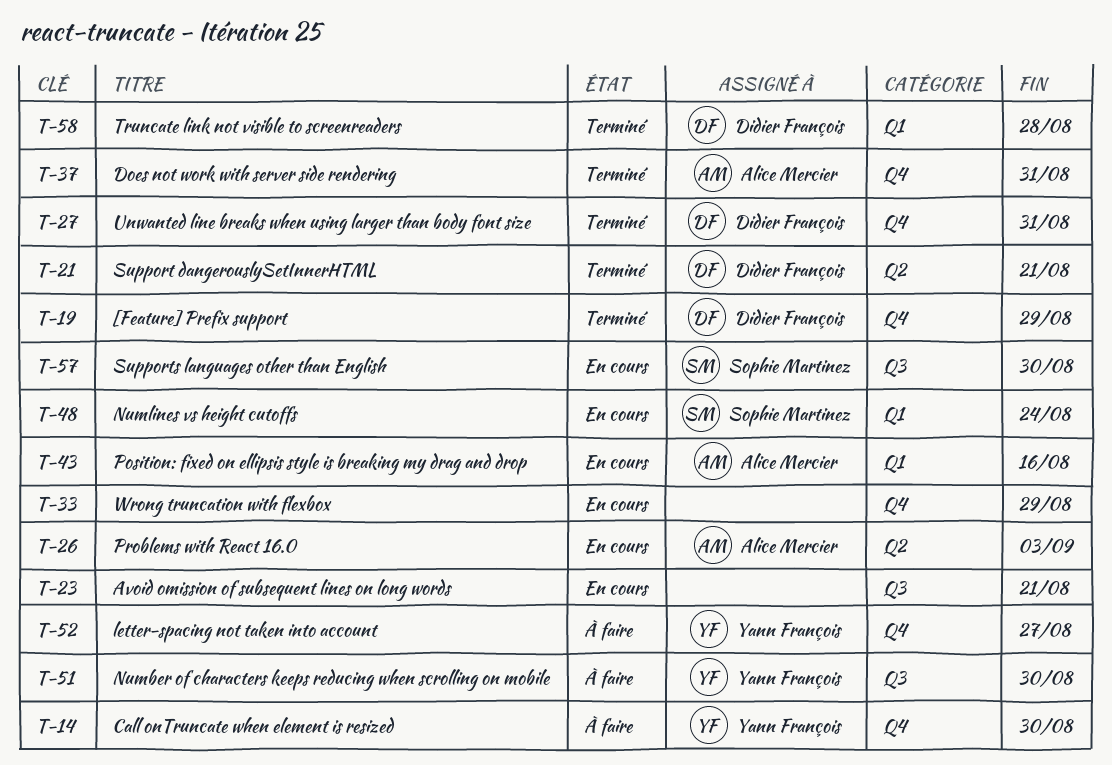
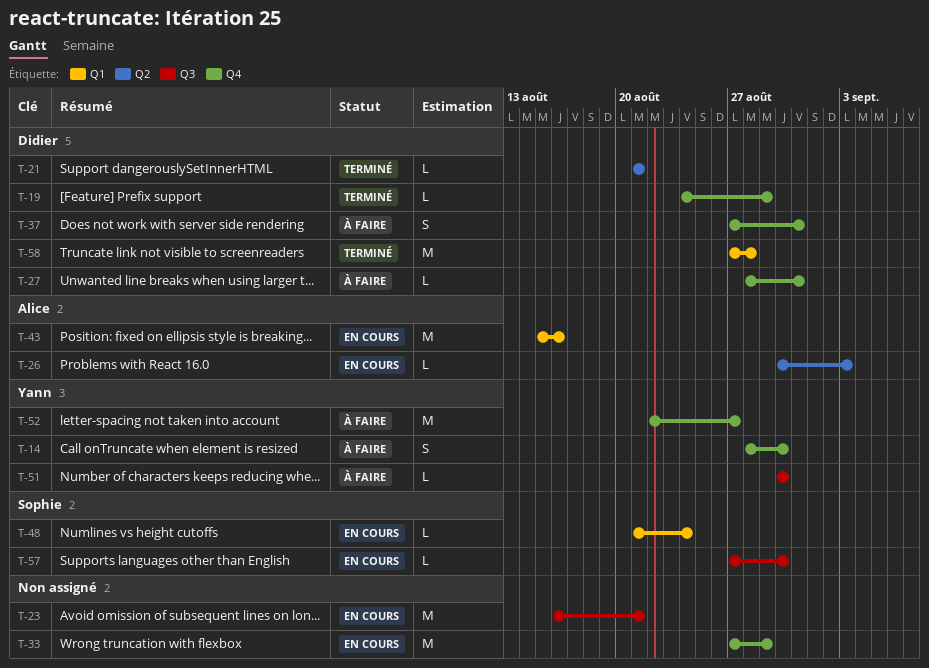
T-27, status: Terminé -> À faire
T-37, status: Terminé -> À faire
T-37, owner: Alice Mercier -> Didier François

